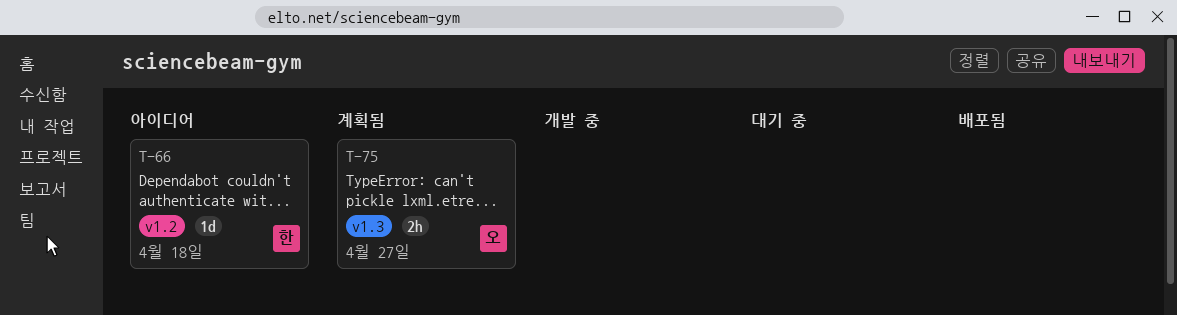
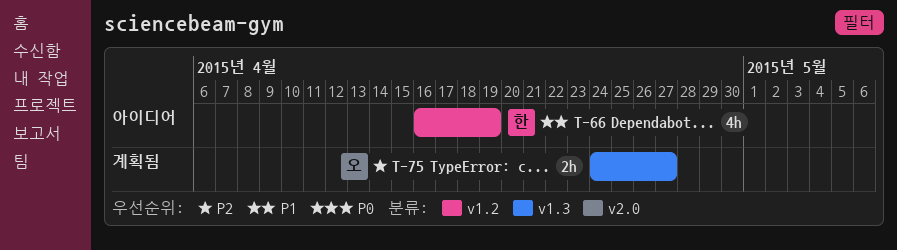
T-66, estimate: 1d -> 4h
T-66, due: Apr 18 -> Apr 19

